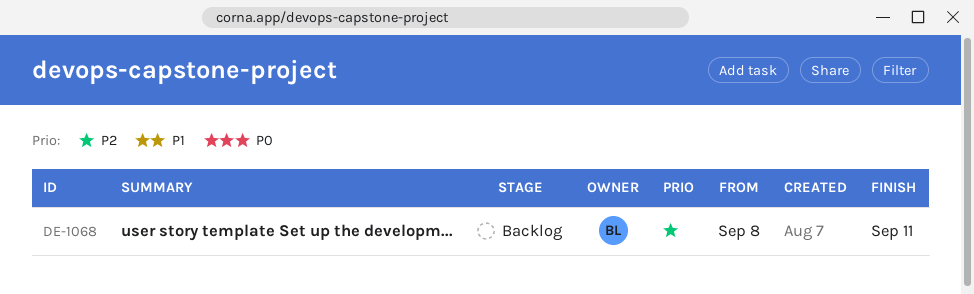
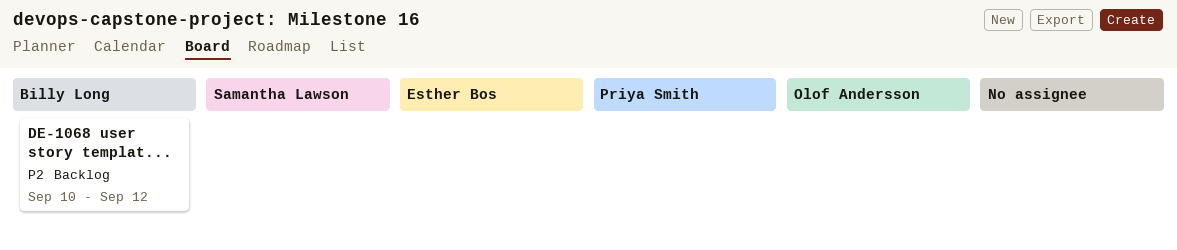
DE-1068, start: Sep 8 -> Sep 10
DE-1068, due: Sep 11 -> Sep 12

